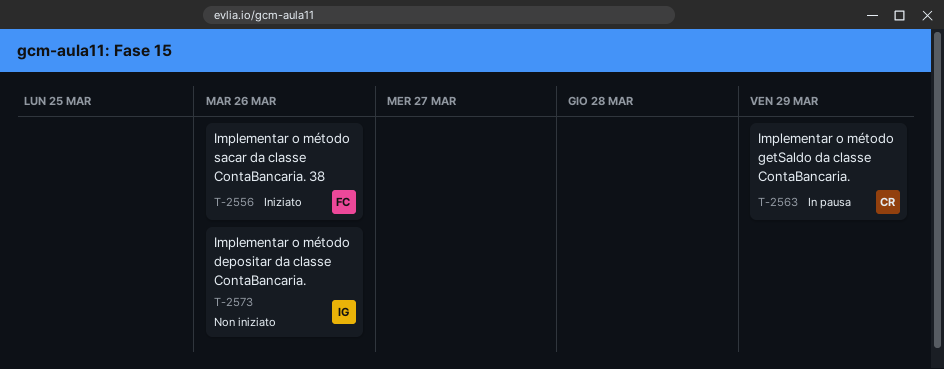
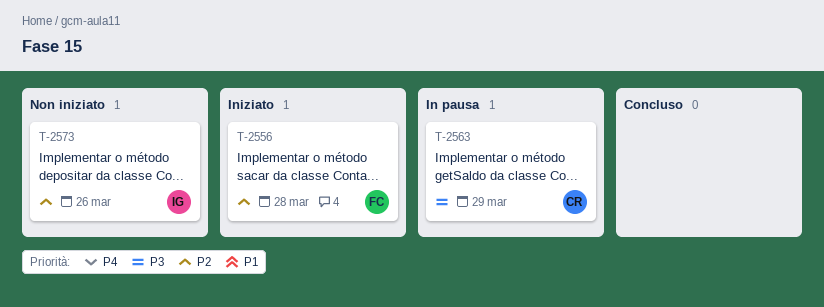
T-2556, due: Mar 26 -> Mar 28

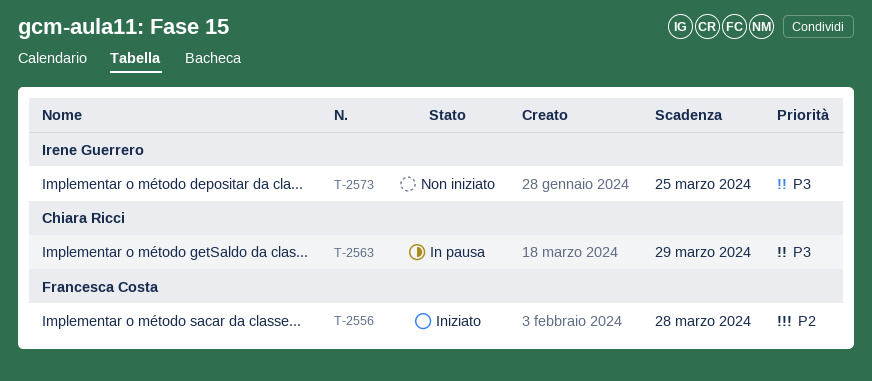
T-2573, priority: P2 -> P3
T-2573, due: Mar 26 -> Mar 25

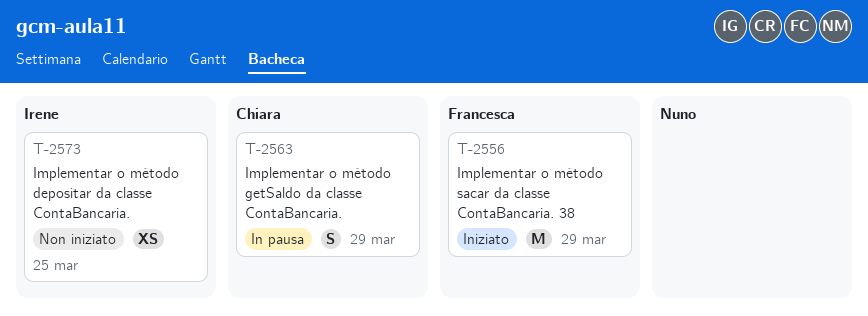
T-2556, due: Mar 28 -> Mar 29

